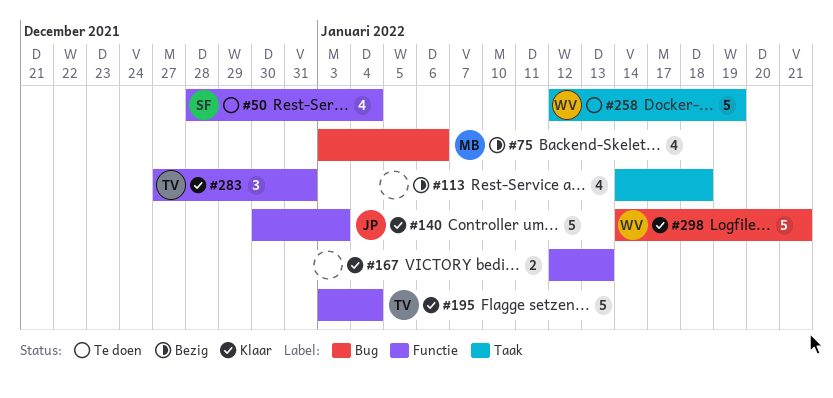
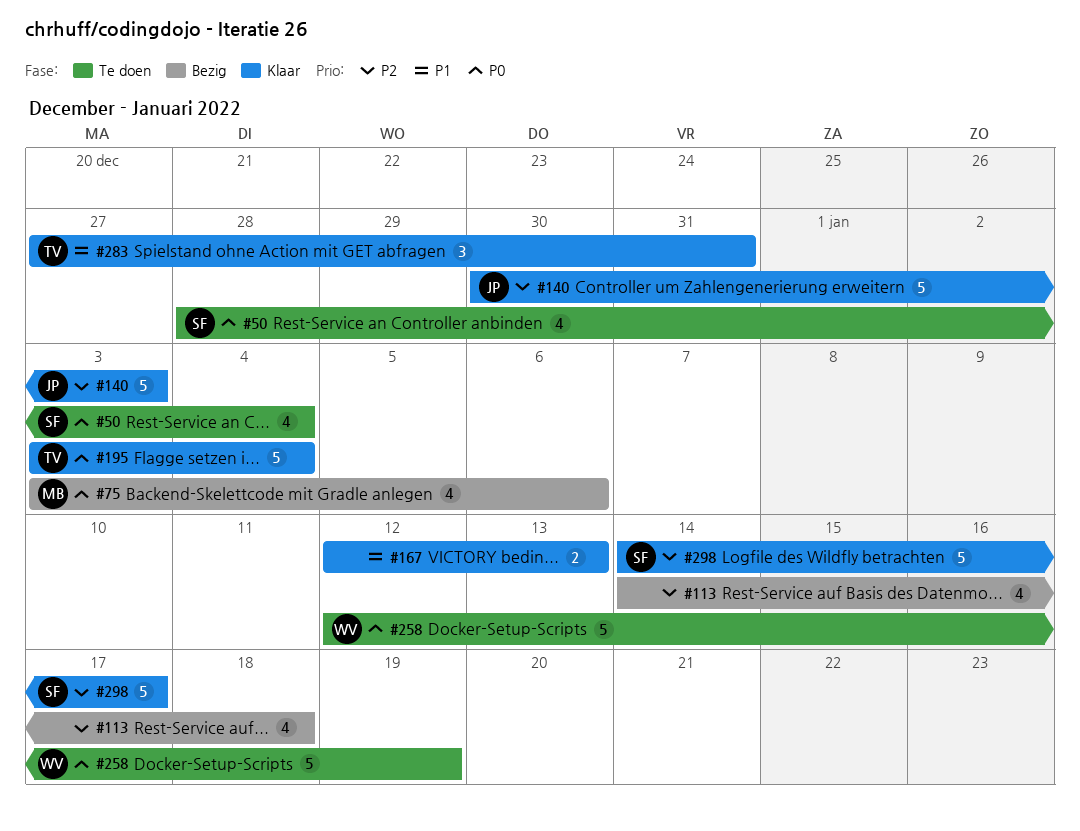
#298, owner: WV -> SF
#298, due: Jan 21 -> Jan 17

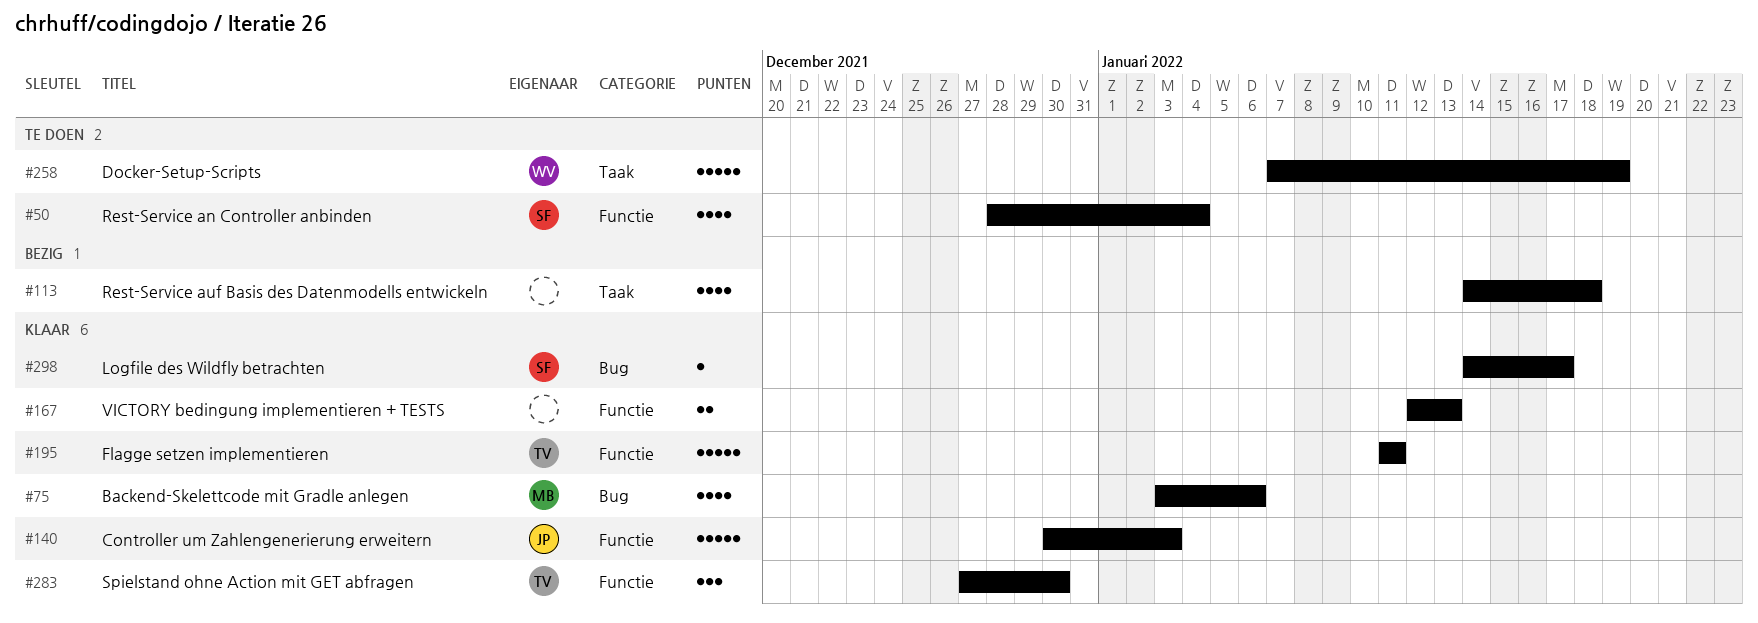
#75, status: Bezig -> Klaar
#195, start: Jan 3 -> Jan 11
#195, due: Jan 4 -> Jan 11
#258, start: Jan 12 -> Jan 7
#283, due: Dec 31 -> Dec 30
#298, estimate: 5 -> 1

